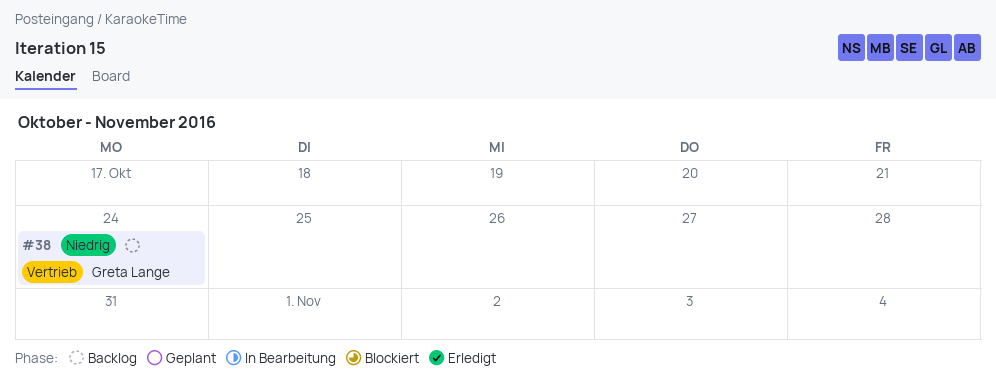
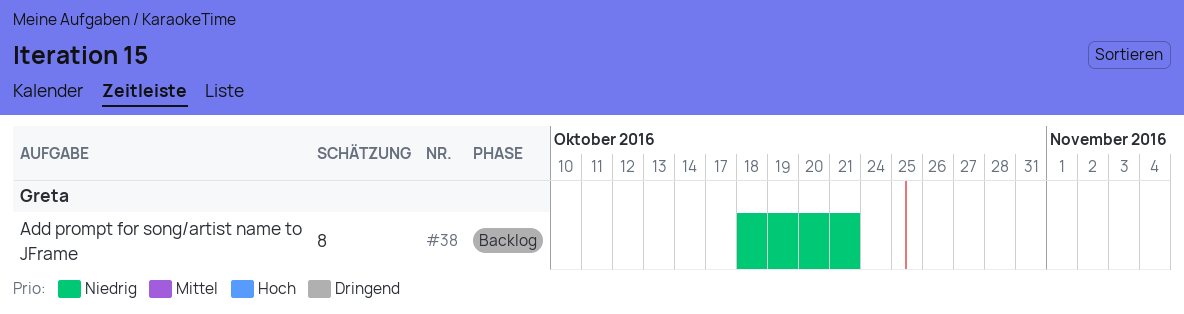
#38, due: Oct 24 -> Oct 21

